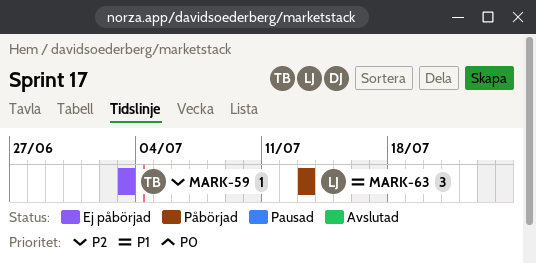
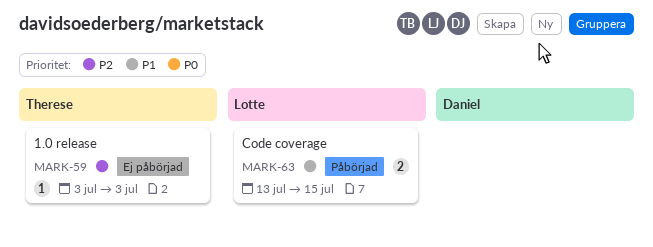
MARK-63, estimate: 3 -> 2
MARK-63, due: Jul 13 -> Jul 15

